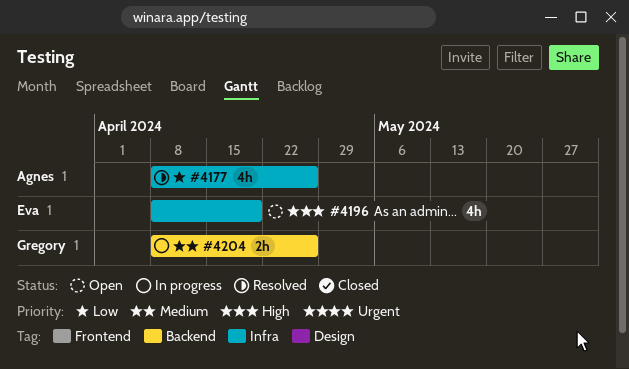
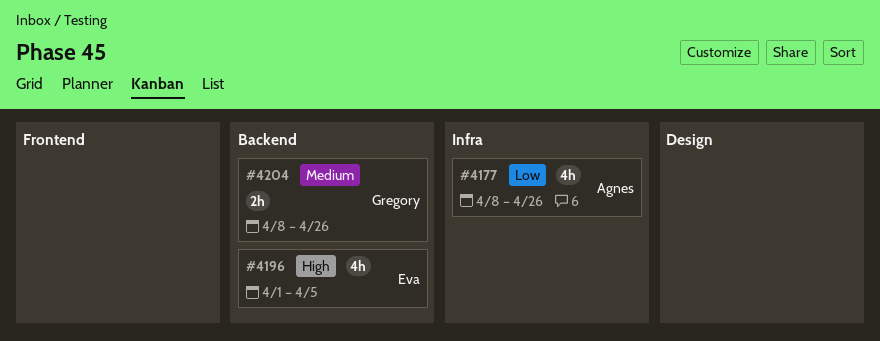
#4196, label: Infra -> Backend
#4196, start: Apr 8 -> Apr 1
#4196, due: Apr 19 -> Apr 5

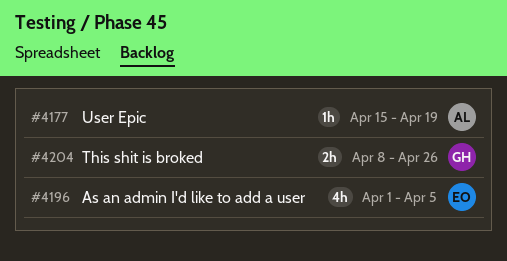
#4177, estimate: 4h -> 1h
#4177, start: Apr 8 -> Apr 15
#4177, due: Apr 26 -> Apr 19

